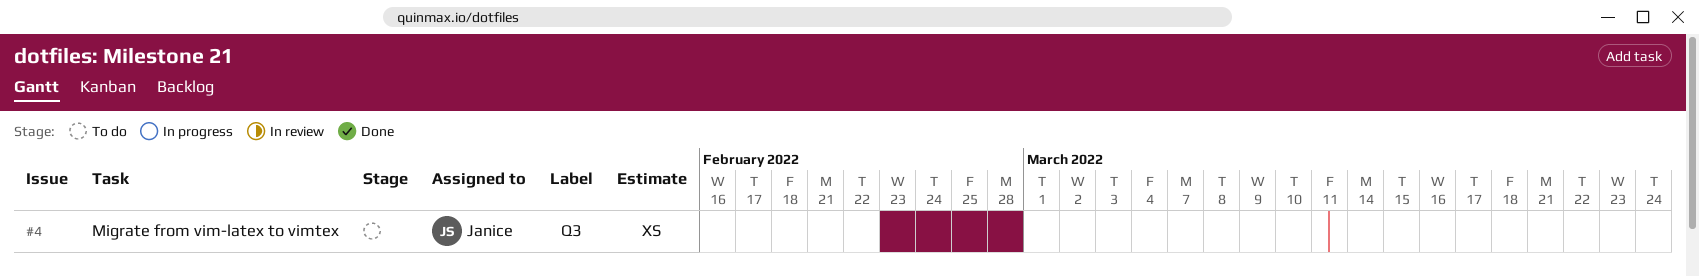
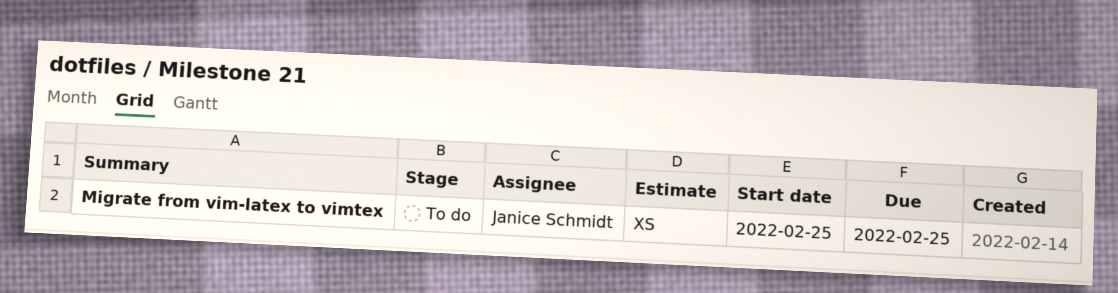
Migrate from vim-latex to vimtex, start: Feb 23 -> Feb 25
Migrate from vim-latex to vimtex, due: Feb 28 -> Feb 25

